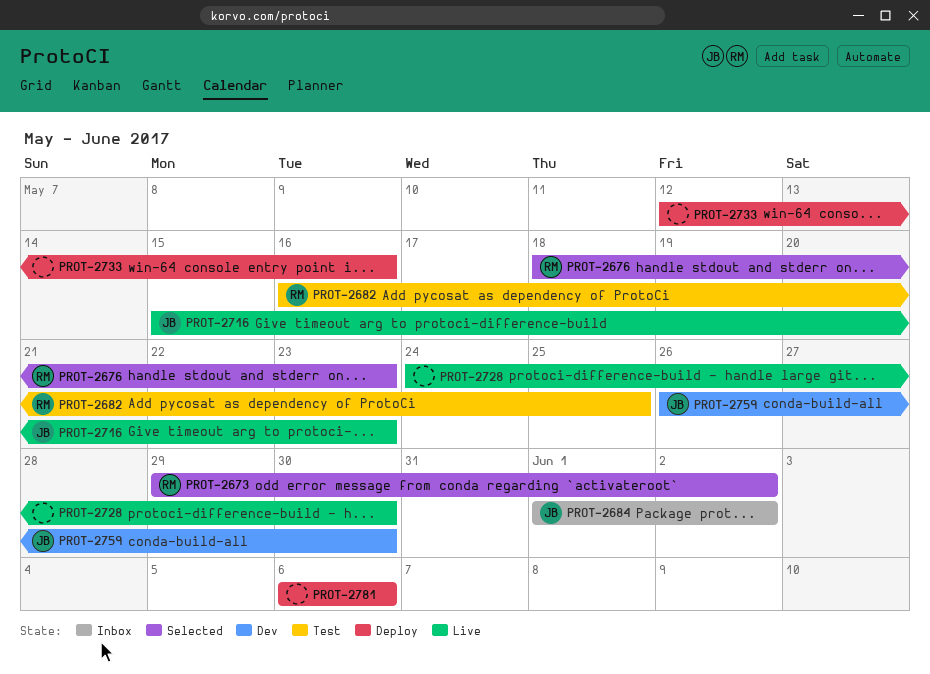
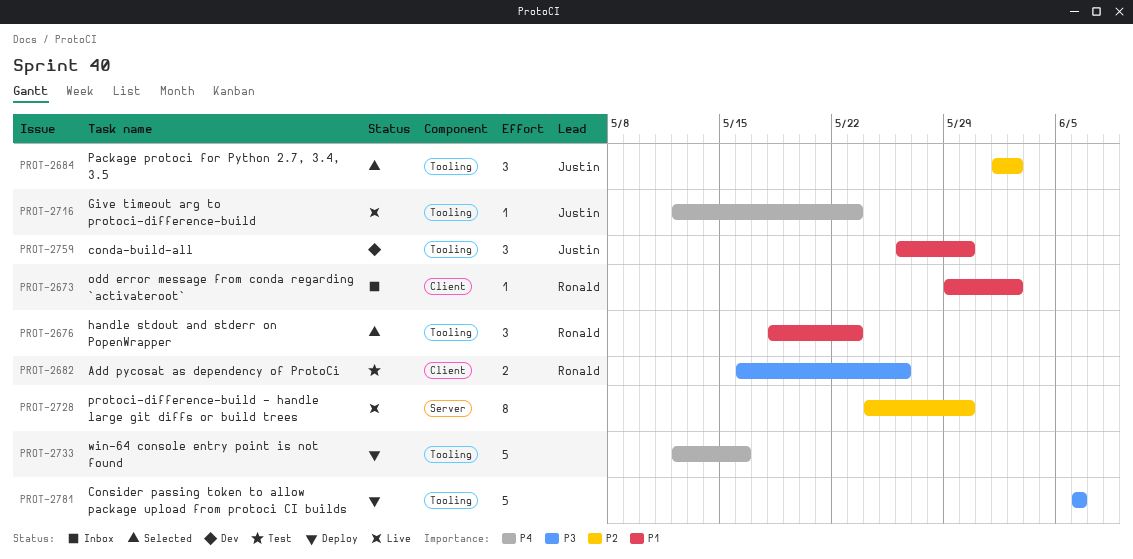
PROT-2673, status: Selected -> Inbox
PROT-2682, due: May 25 -> May 26
PROT-2684, status: Inbox -> Selected
PROT-2716, start: May 15 -> May 12

